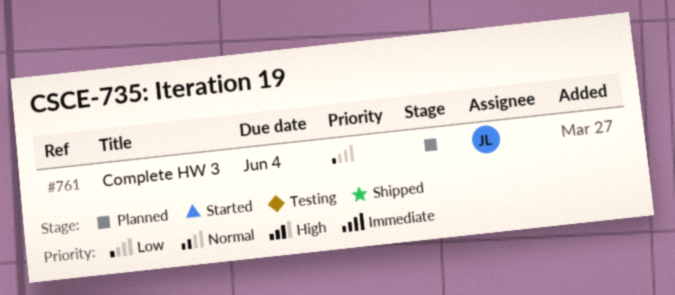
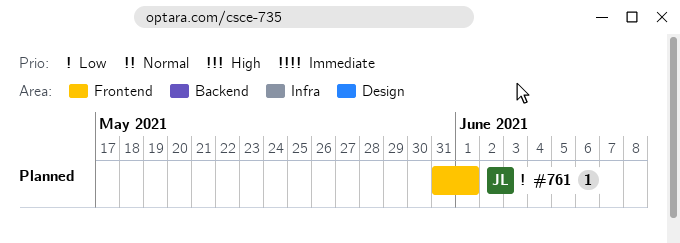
#761, due: Jun 4 -> Jun 1

